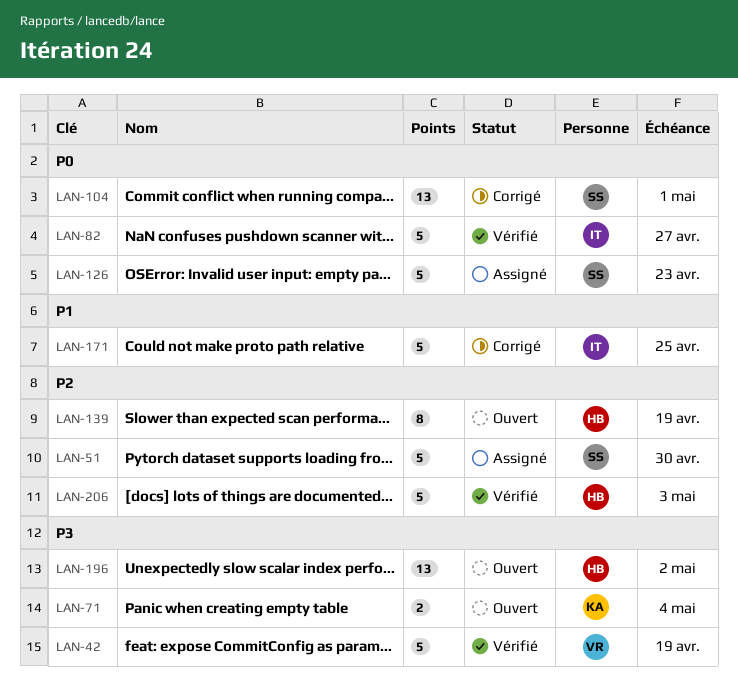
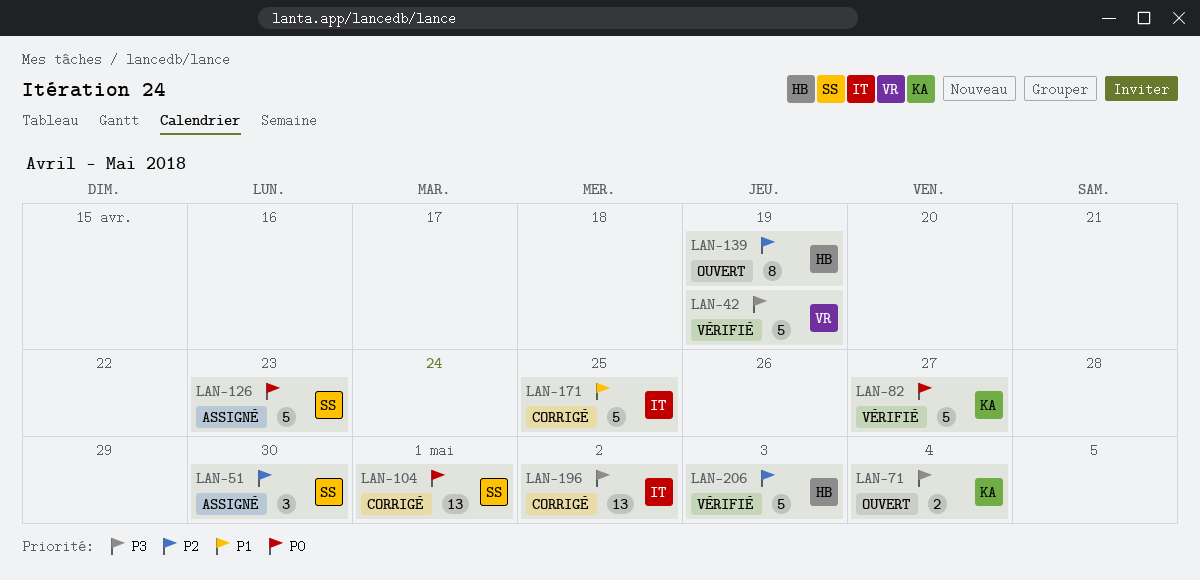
LAN-51, estimate: 5 -> 3
LAN-82, owner: IT -> KA
LAN-196, status: Ouvert -> Corrigé
LAN-196, owner: HB -> IT

